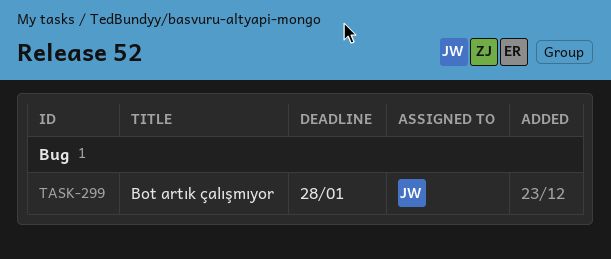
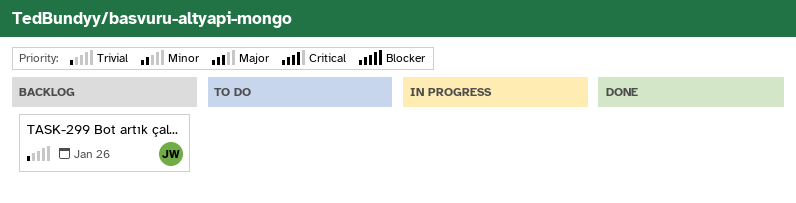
TASK-299, due: Jan 28 -> Jan 26

